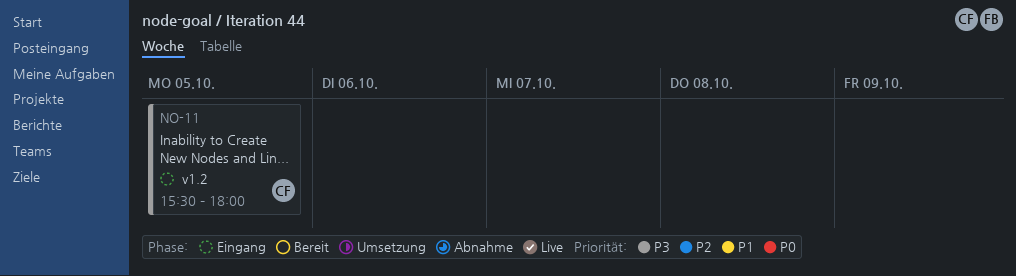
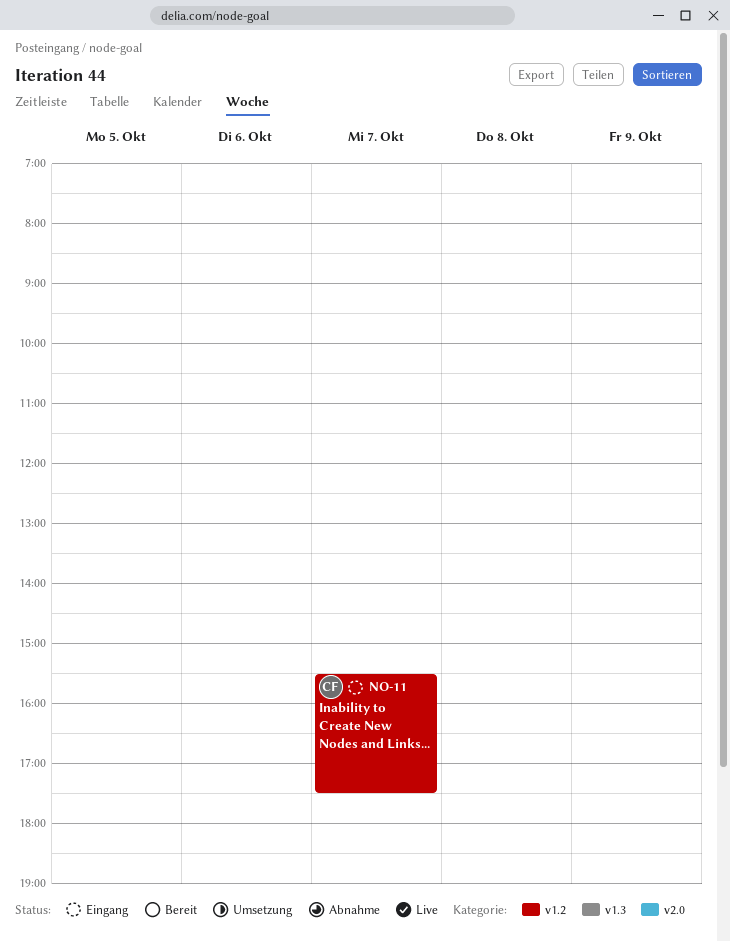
NO-11, day: Oct 5 -> Oct 7
NO-11, ends: 18:00 -> 17:30

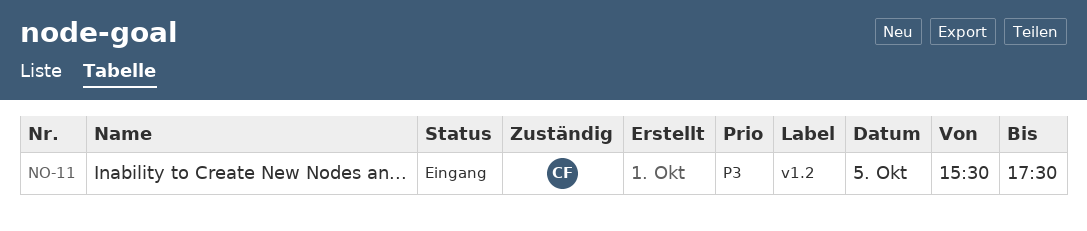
NO-11, day: Oct 7 -> Oct 5

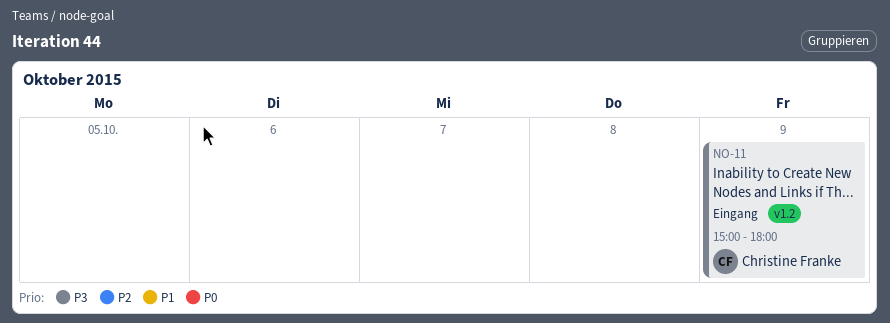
NO-11, day: Oct 5 -> Oct 9
NO-11, begins: 15:30 -> 15:00
NO-11, ends: 17:30 -> 18:00

